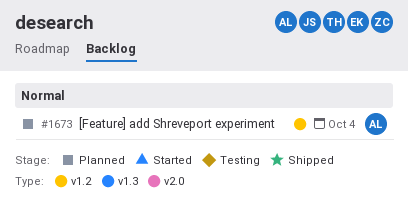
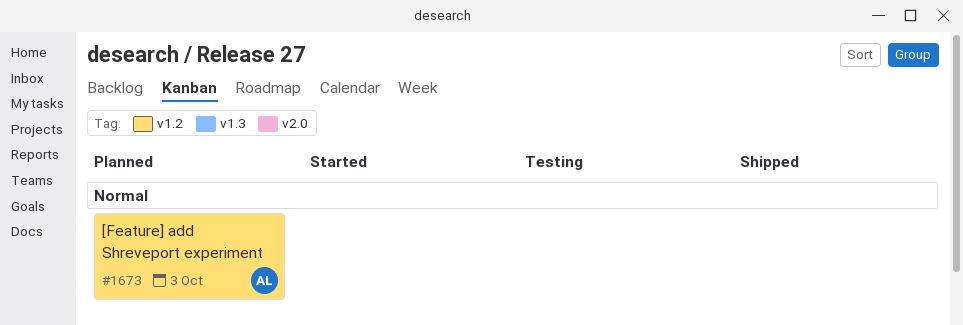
#1673, due: Oct 4 -> Oct 3

